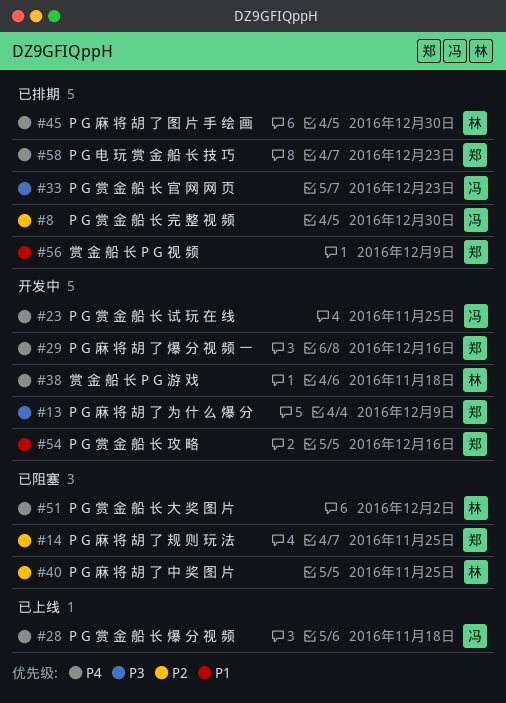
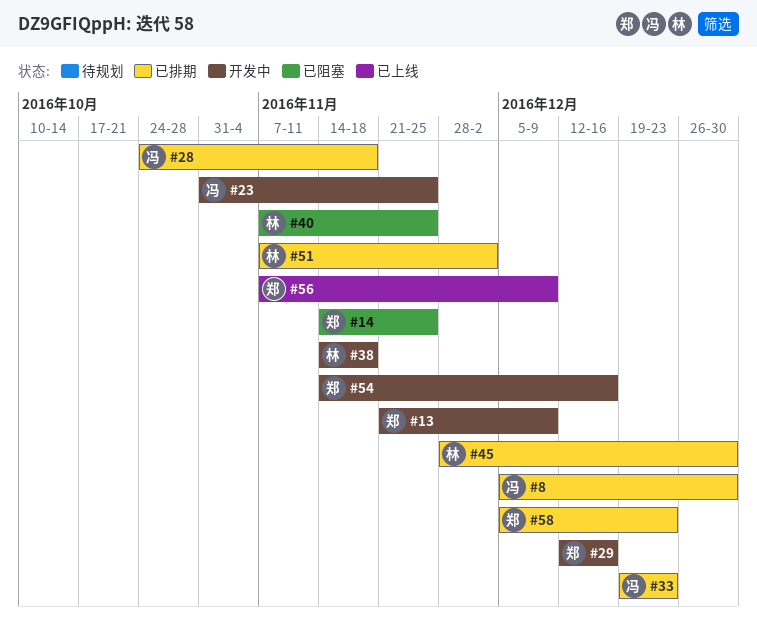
#28, status: 已上线 -> 已排期
#51, status: 已阻塞 -> 已排期
#56, status: 已排期 -> 已上线

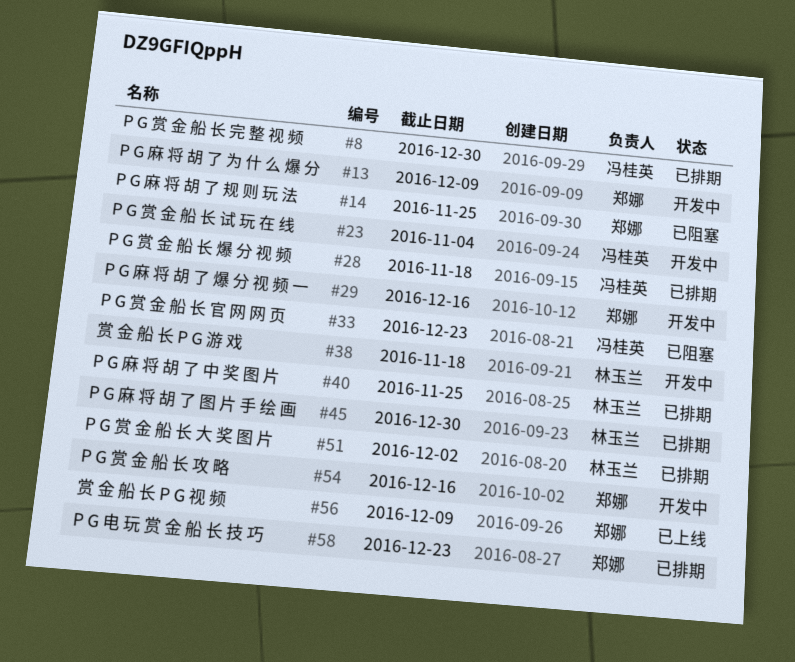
#23, due: Nov 25 -> Nov 4
#33, status: 已排期 -> 已阻塞
#40, status: 已阻塞 -> 已排期

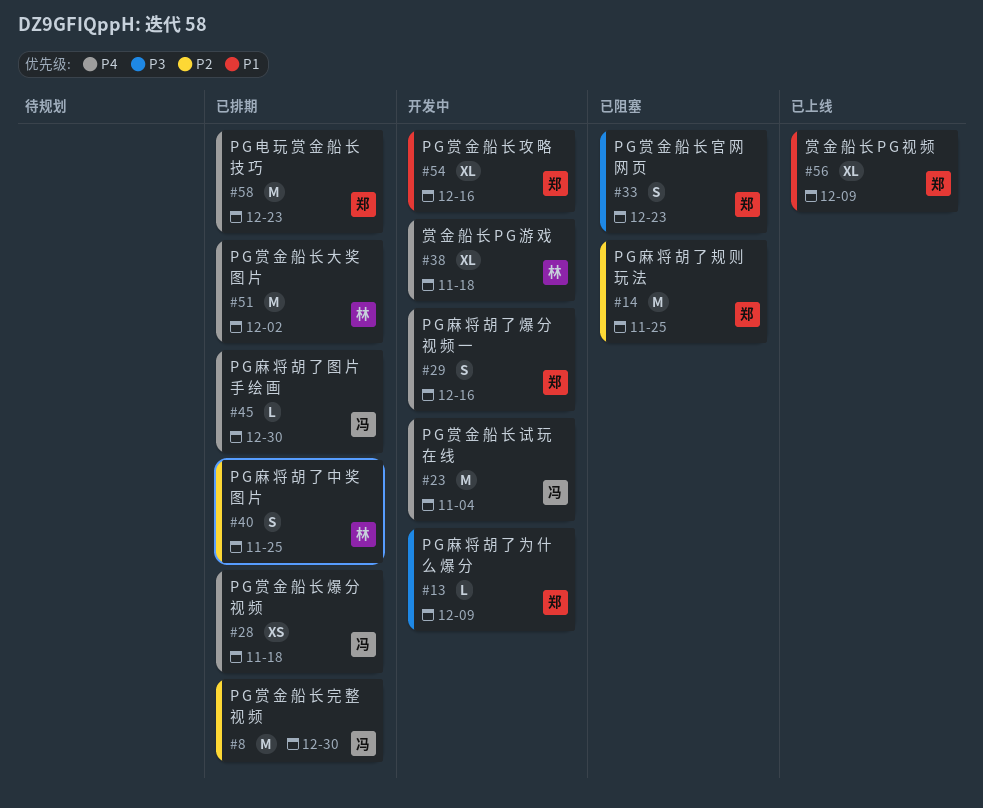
#33, owner: 冯桂英 -> 郑娜
#45, owner: 林玉兰 -> 冯桂英

